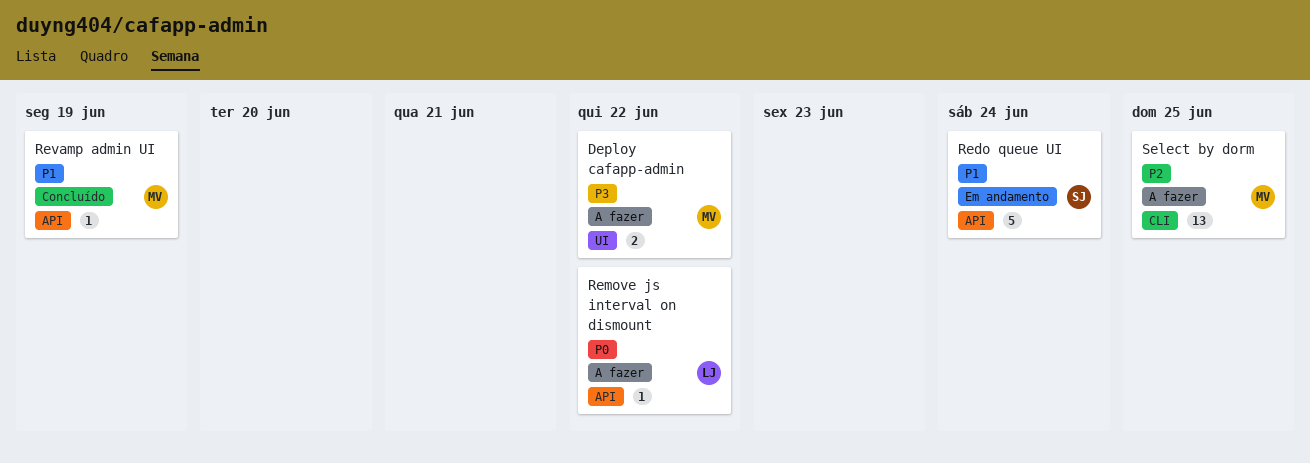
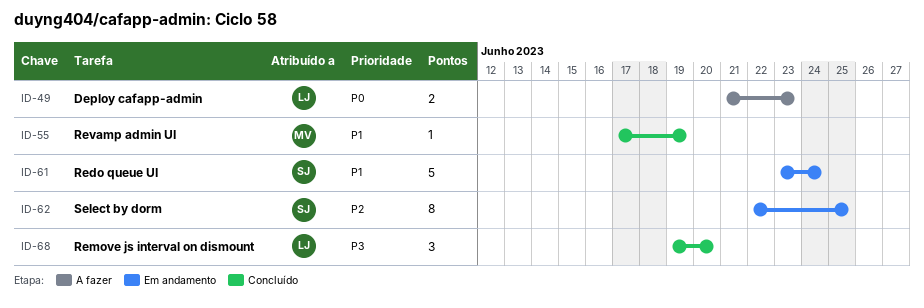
Deploy cafapp-admin, owner: MV -> LJ
Deploy cafapp-admin, priority: P3 -> P0
Deploy cafapp-admin, due: Jun 22 -> Jun 23
Remove js interval on dismount, status: A fazer -> Concluído
Remove js interval on dismount, priority: P0 -> P3
Remove js interval on dismount, estimate: 1 -> 3
Remove js interval on dismount, due: Jun 22 -> Jun 20
Select by dorm, status: A fazer -> Em andamento
Select by dorm, owner: MV -> SJ
Select by dorm, estimate: 13 -> 8

